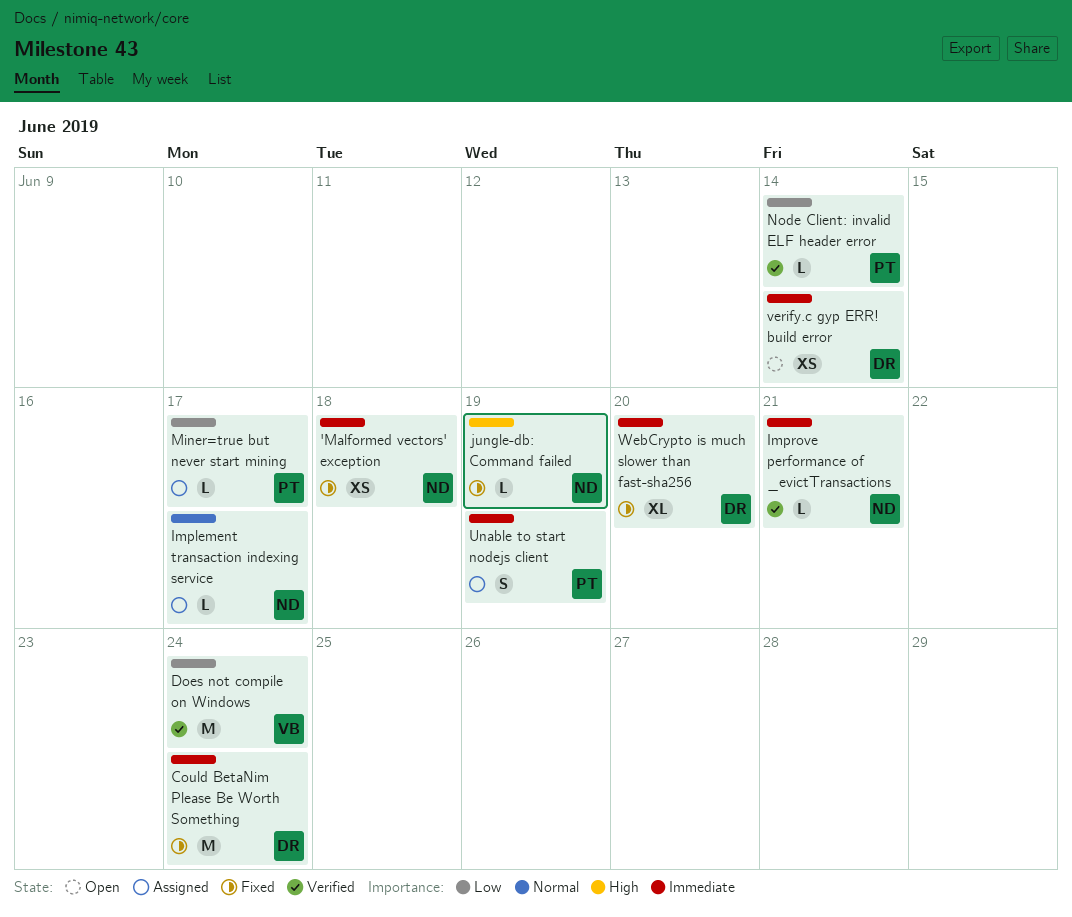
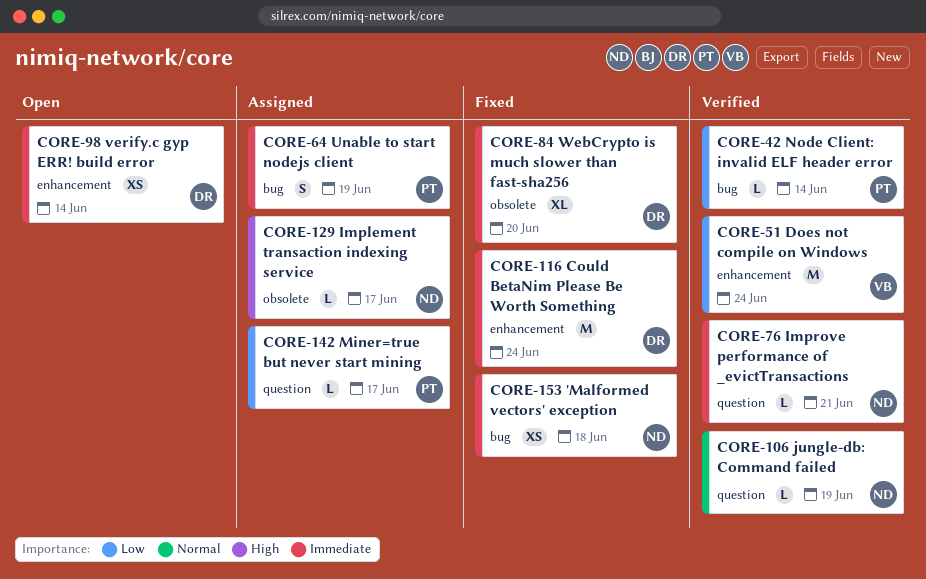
Implement transaction indexing service, priority: Normal -> High
jungle-db: Command failed, status: Fixed -> Verified
jungle-db: Command failed, priority: High -> Normal

